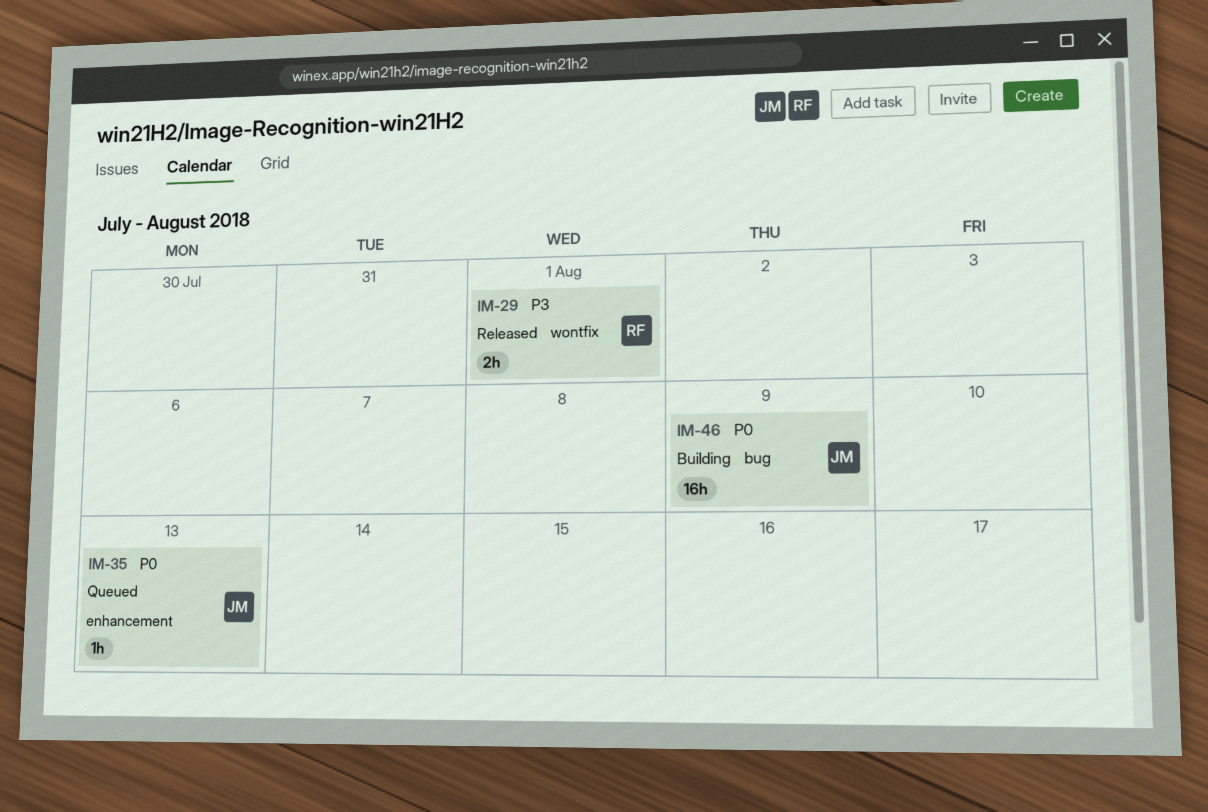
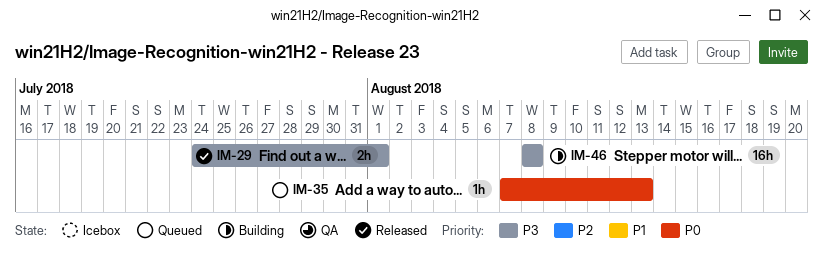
IM-46, priority: P0 -> P3
IM-46, due: Aug 9 -> Aug 8

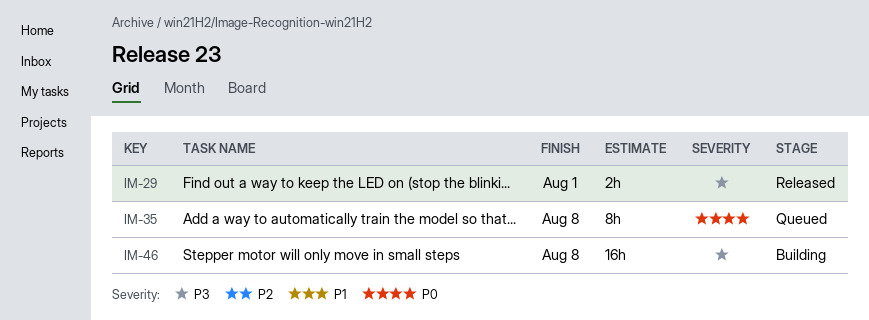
IM-35, estimate: 1h -> 8h
IM-35, due: Aug 13 -> Aug 8

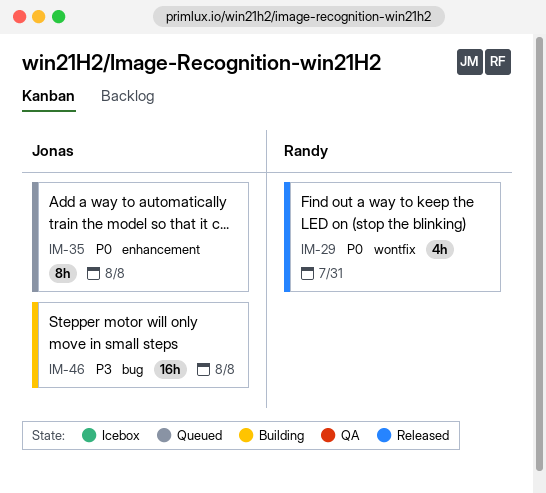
IM-29, priority: P3 -> P0
IM-29, estimate: 2h -> 4h
IM-29, due: Aug 1 -> Jul 31

